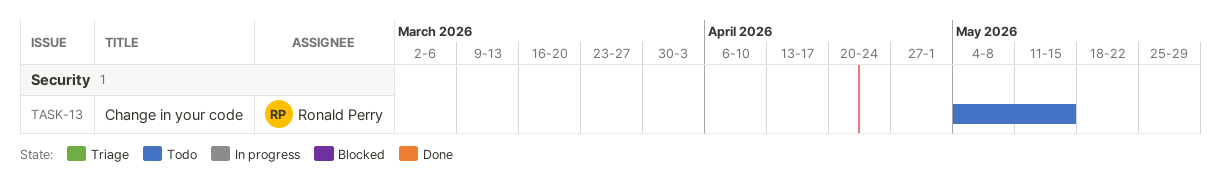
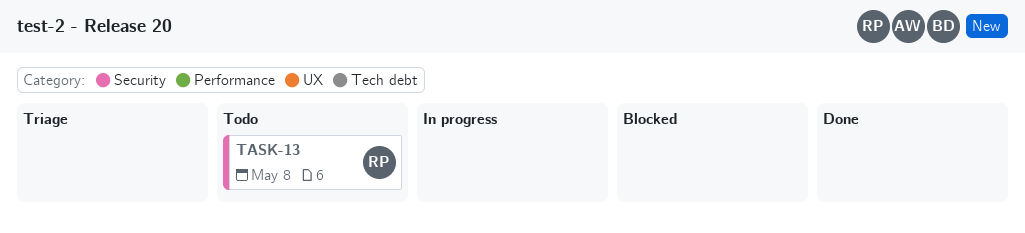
TASK-13, due: May 15 -> May 8

